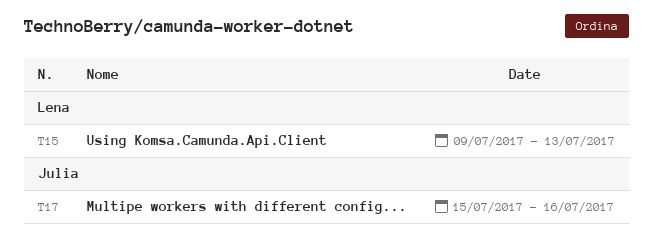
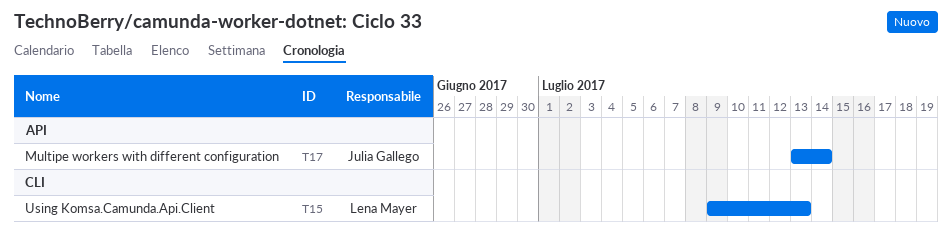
T17, start: Jul 15 -> Jul 13
T17, due: Jul 16 -> Jul 14

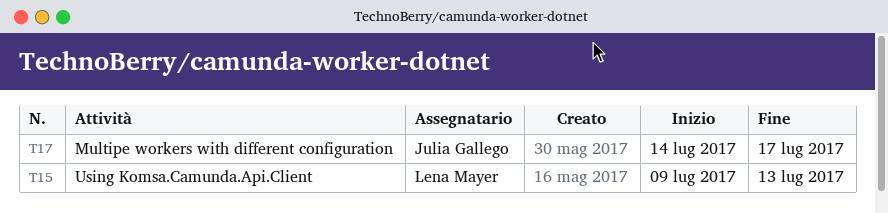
T17, start: Jul 13 -> Jul 14
T17, due: Jul 14 -> Jul 17

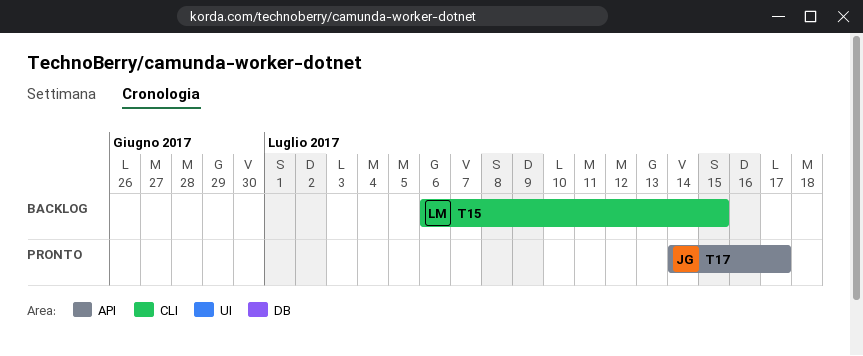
T15, start: Jul 9 -> Jul 6
T15, due: Jul 13 -> Jul 15

